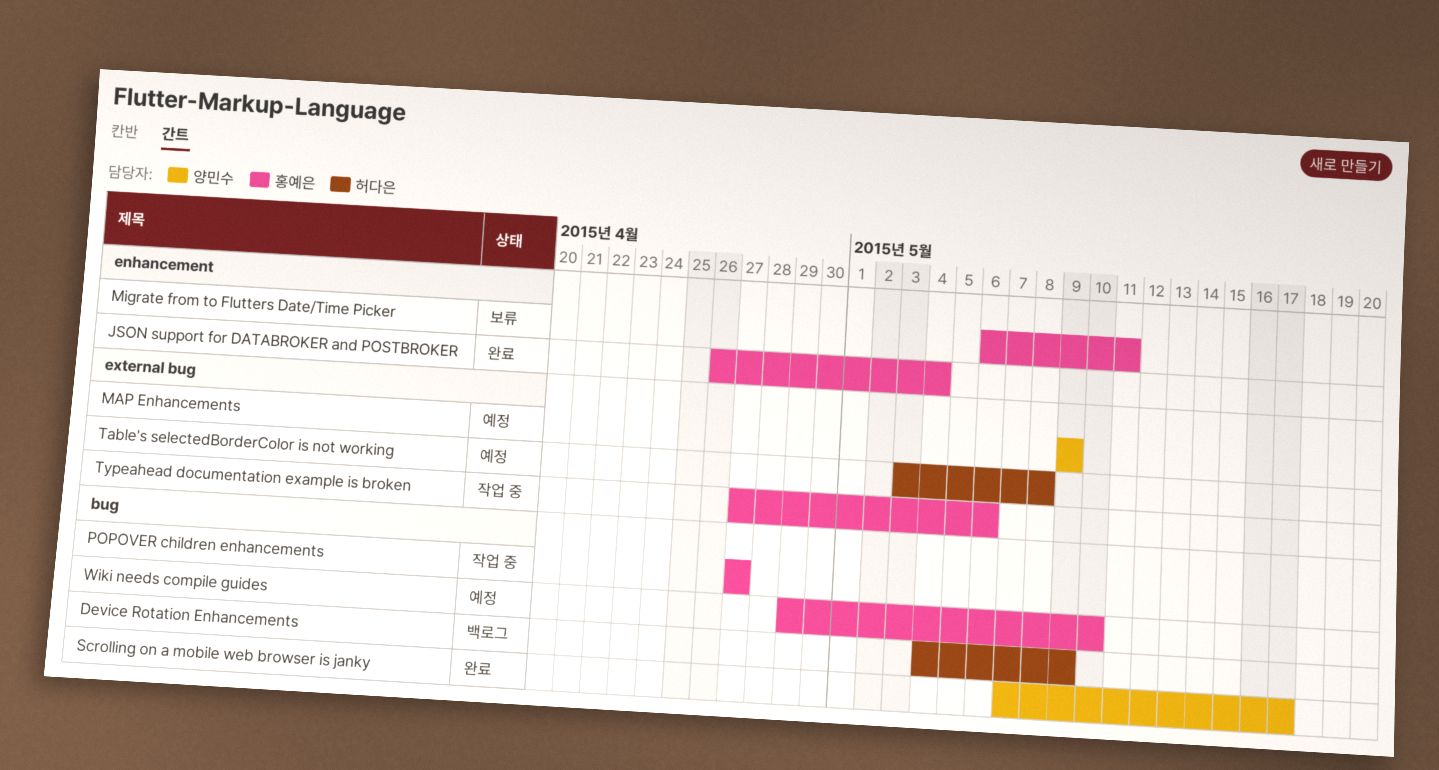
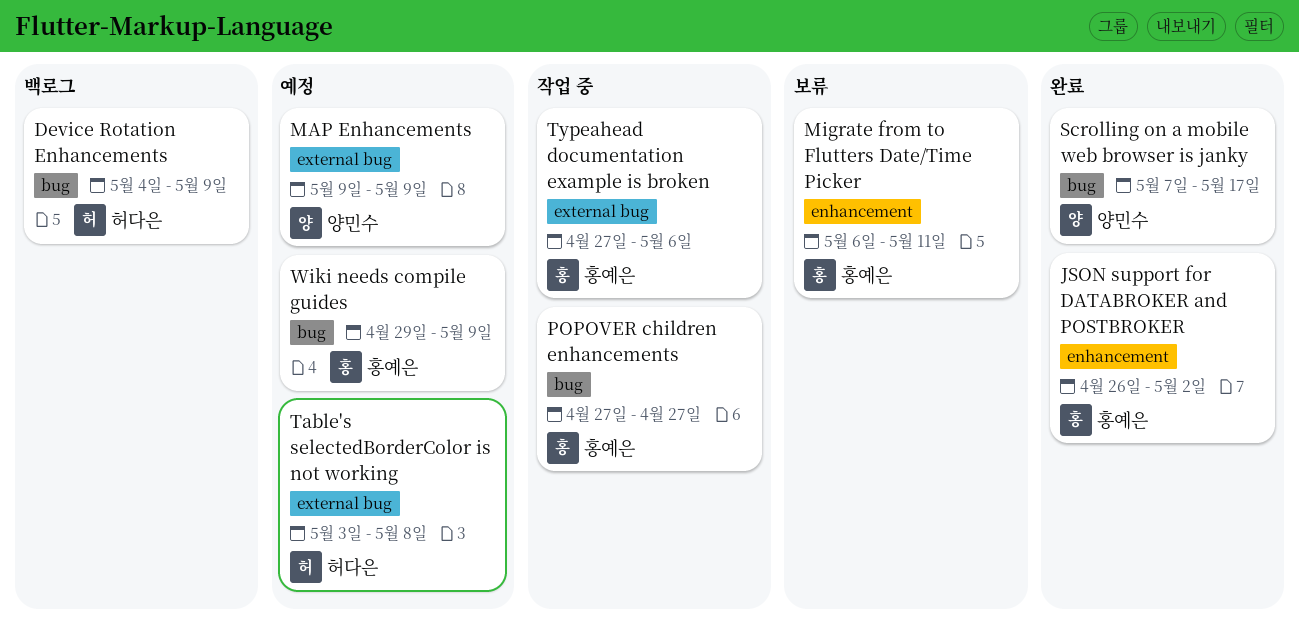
JSON support for DATABROKER and POSTBROKER, due: May 4 -> May 2
Wiki needs compile guides, due: May 10 -> May 9

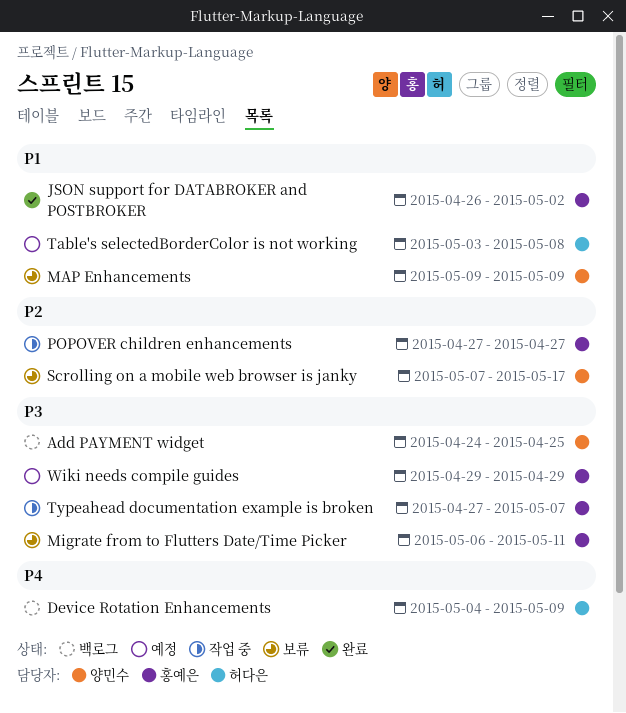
Add PAYMENT widget: none -> present
MAP Enhancements, status: 예정 -> 보류
Scrolling on a mobile web browser is janky, status: 완료 -> 보류
Typeahead documentation example is broken, due: May 6 -> May 7
Wiki needs compile guides, due: May 9 -> Apr 29

